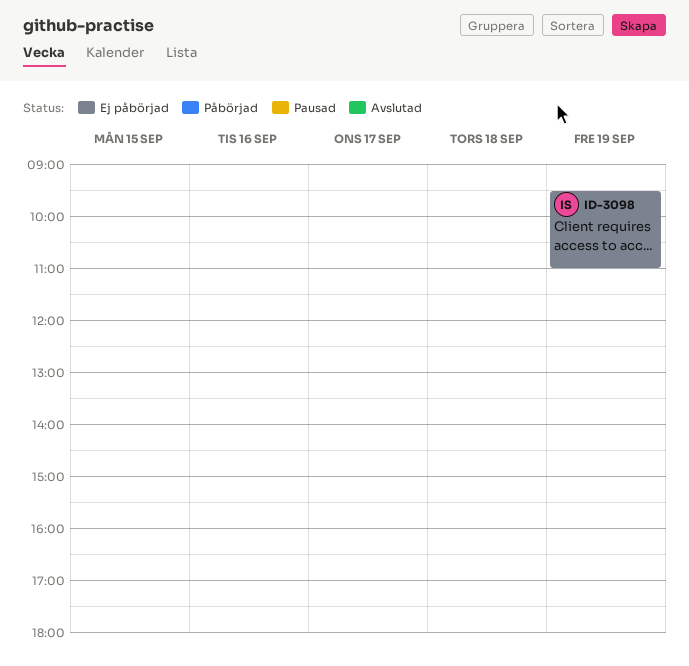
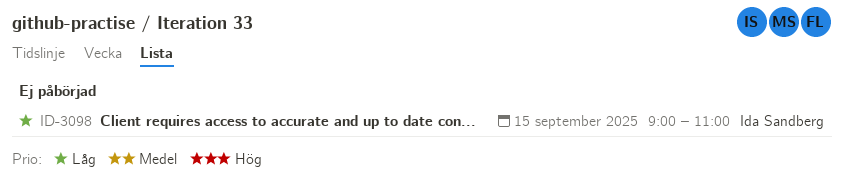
ID-3098, day: Sep 19 -> Sep 15
ID-3098, begins: 09:30 -> 09:00

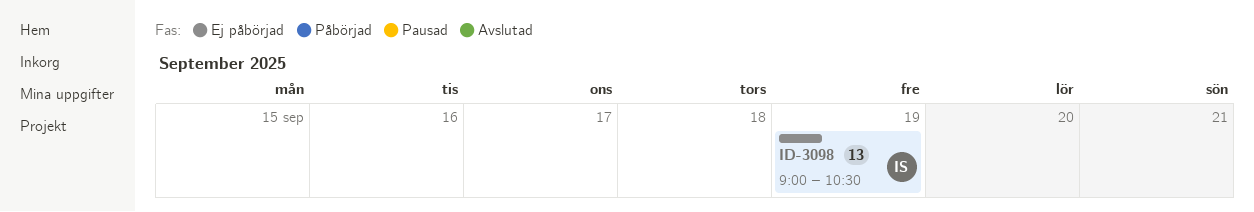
ID-3098, day: Sep 15 -> Sep 19
ID-3098, ends: 11:00 -> 10:30

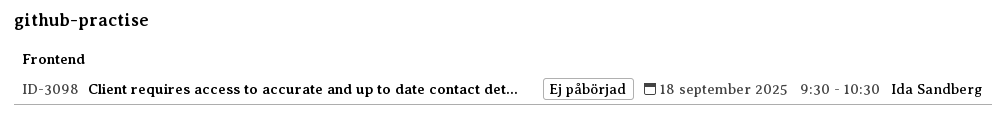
ID-3098, day: Sep 19 -> Sep 18
ID-3098, begins: 09:00 -> 09:30

